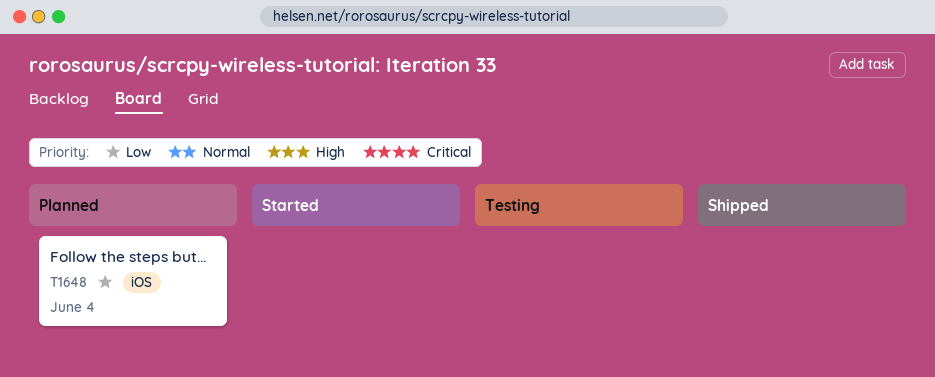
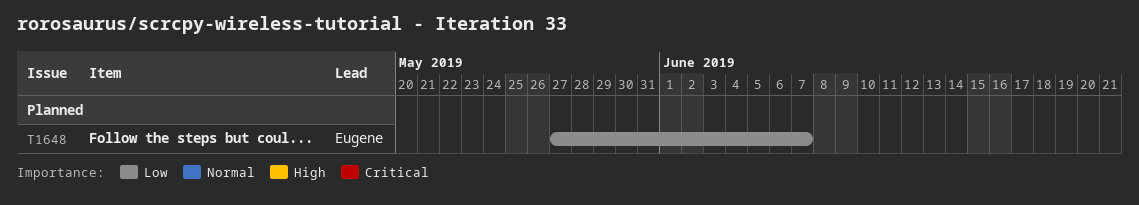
T1648, due: Jun 4 -> Jun 7

